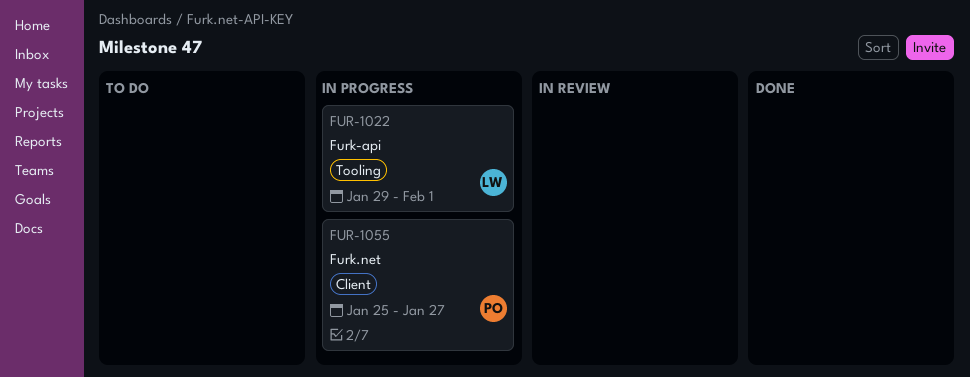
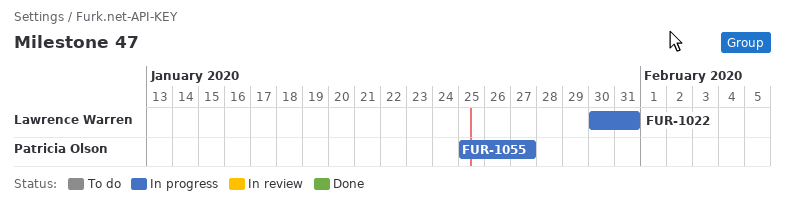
FUR-1022, start: Jan 29 -> Jan 30
FUR-1022, due: Feb 1 -> Jan 31

